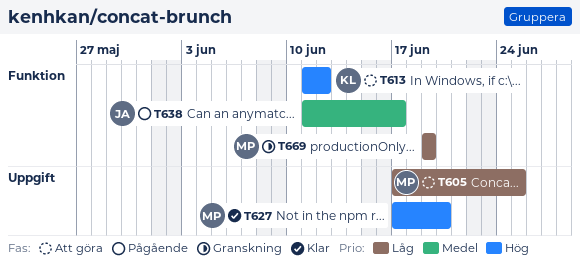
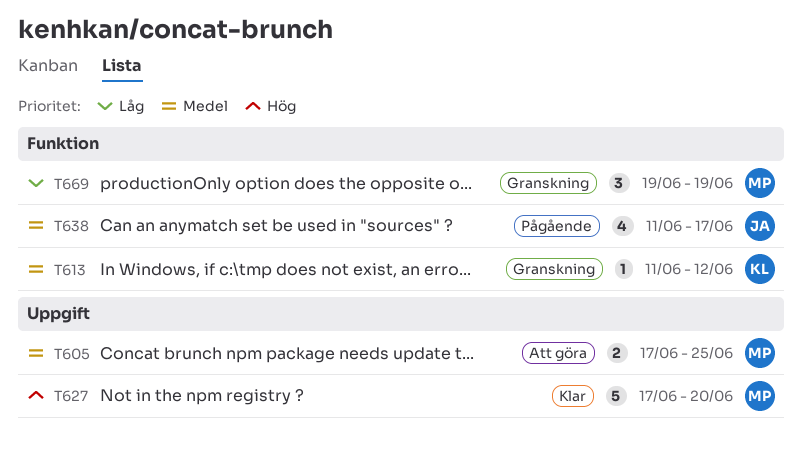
T605, priority: Låg -> Medel
T613, status: Att göra -> Granskning
T613, priority: Hög -> Medel

